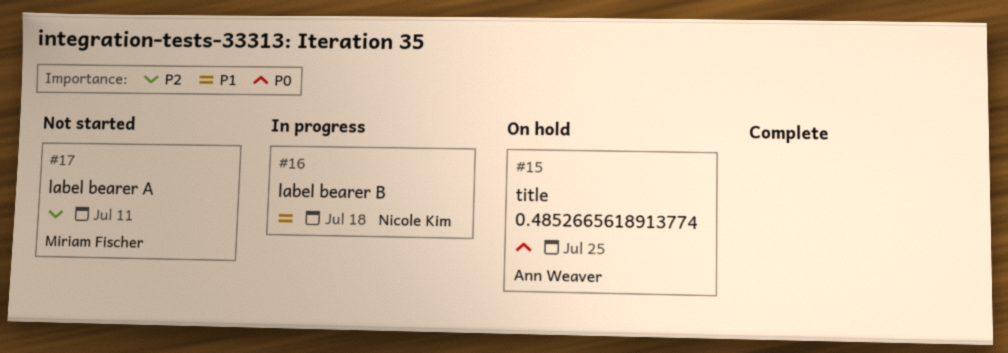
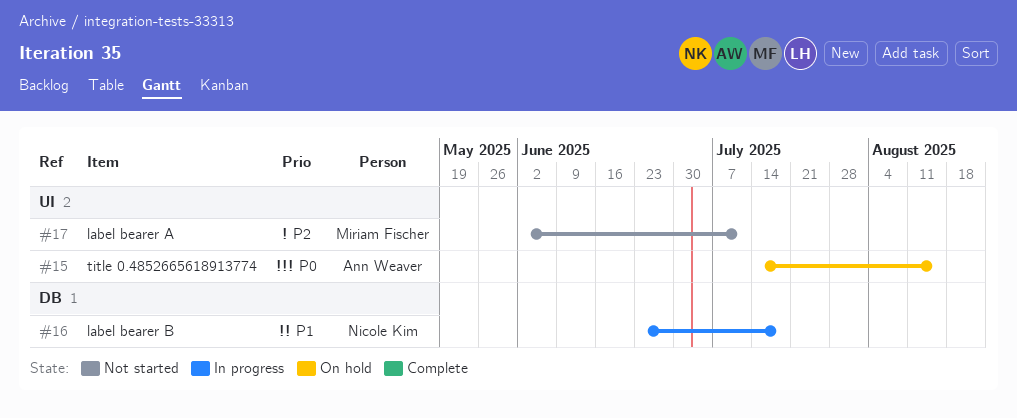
#15, due: Jul 25 -> Aug 15

